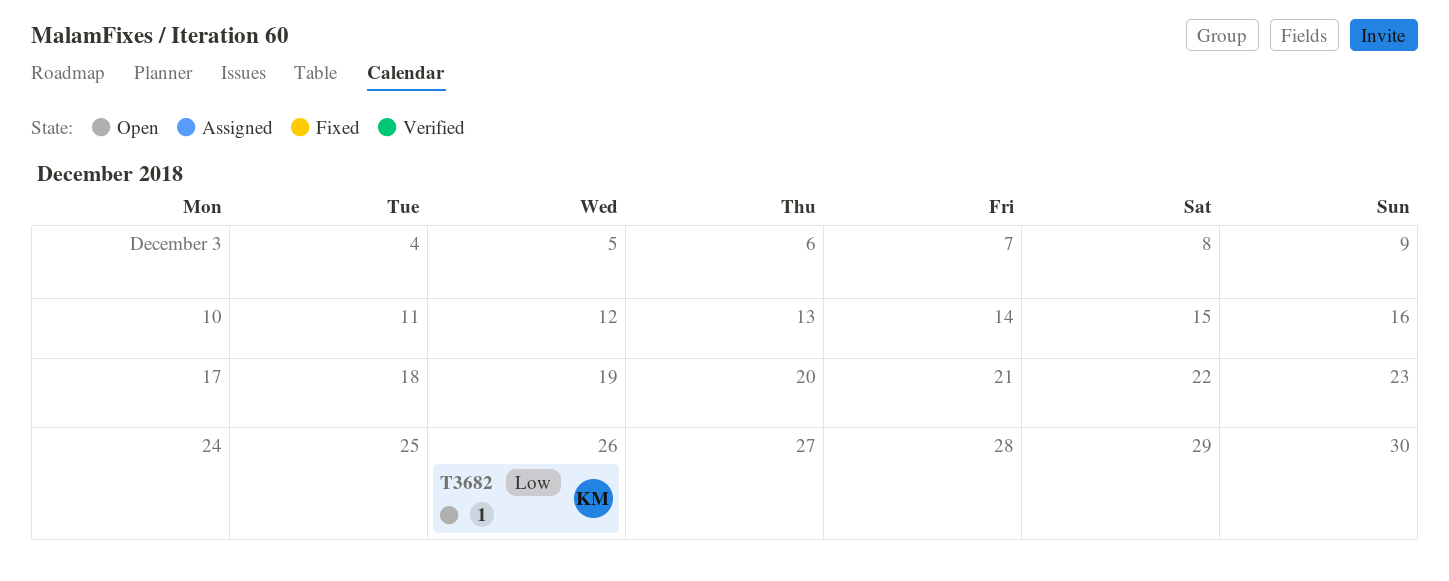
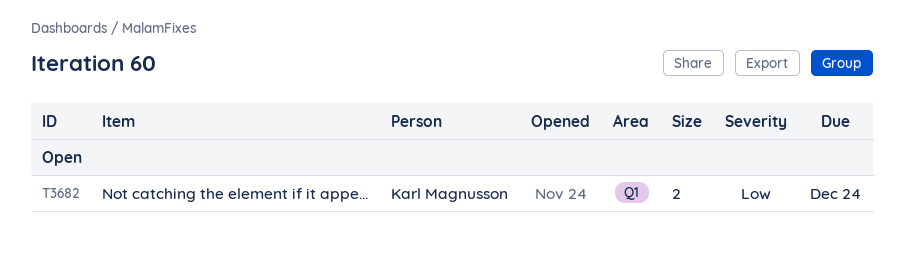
T3682, estimate: 1 -> 2
T3682, due: Dec 26 -> Dec 24

